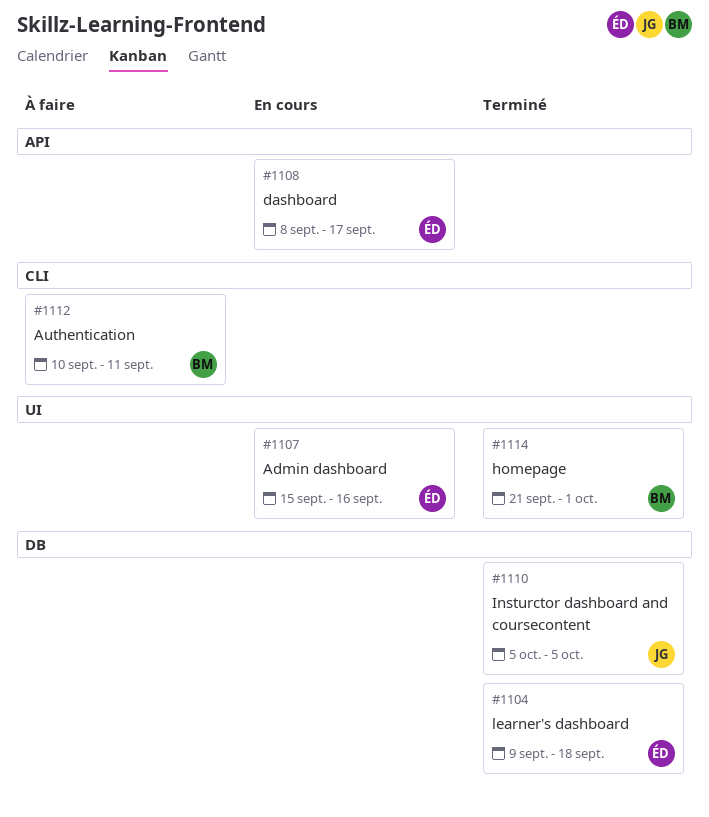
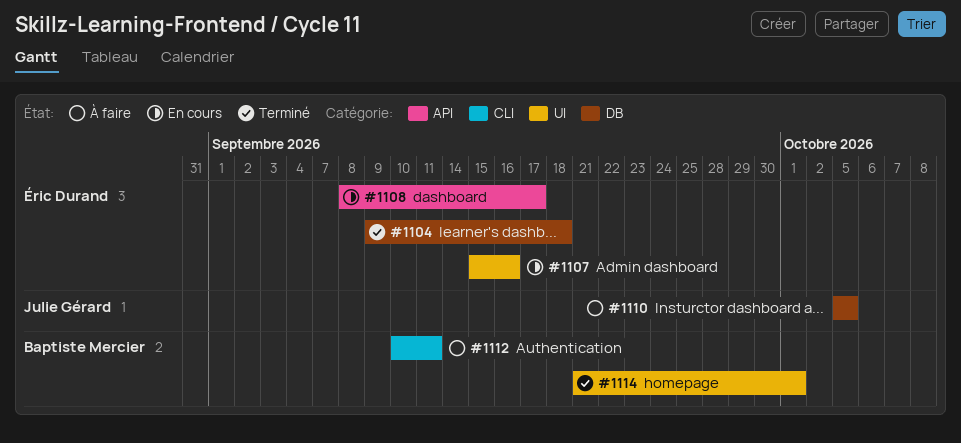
#1110, status: Terminé -> À faire

